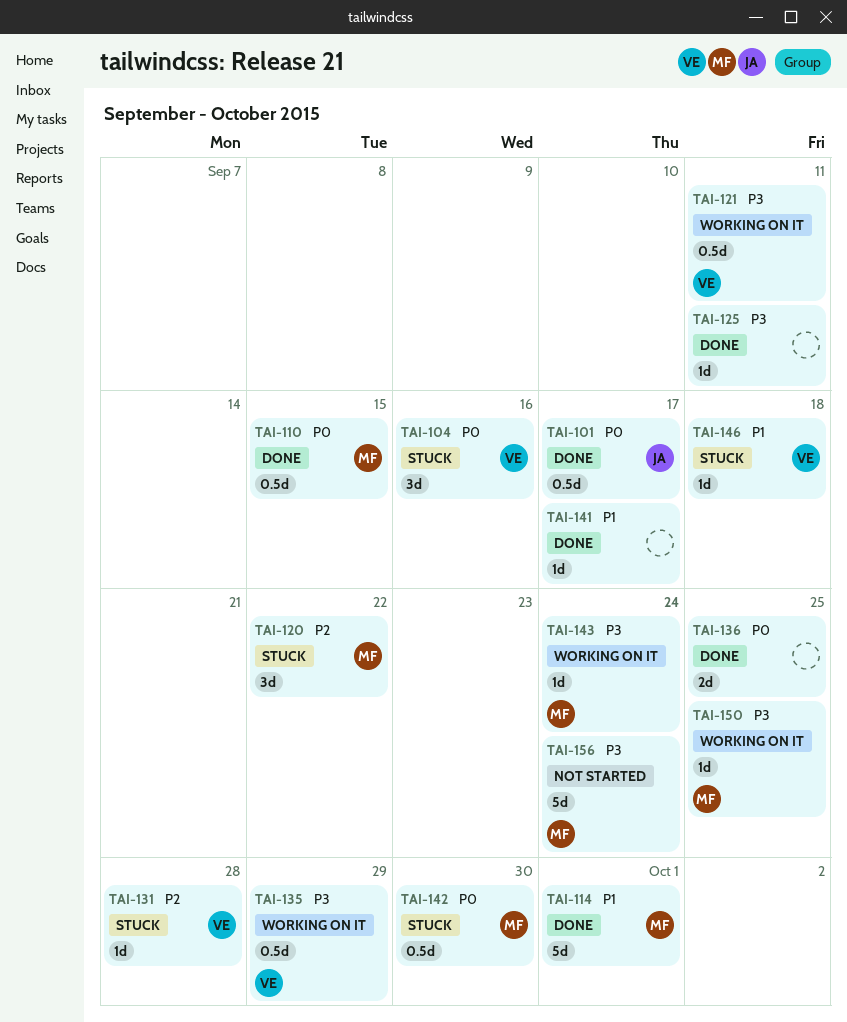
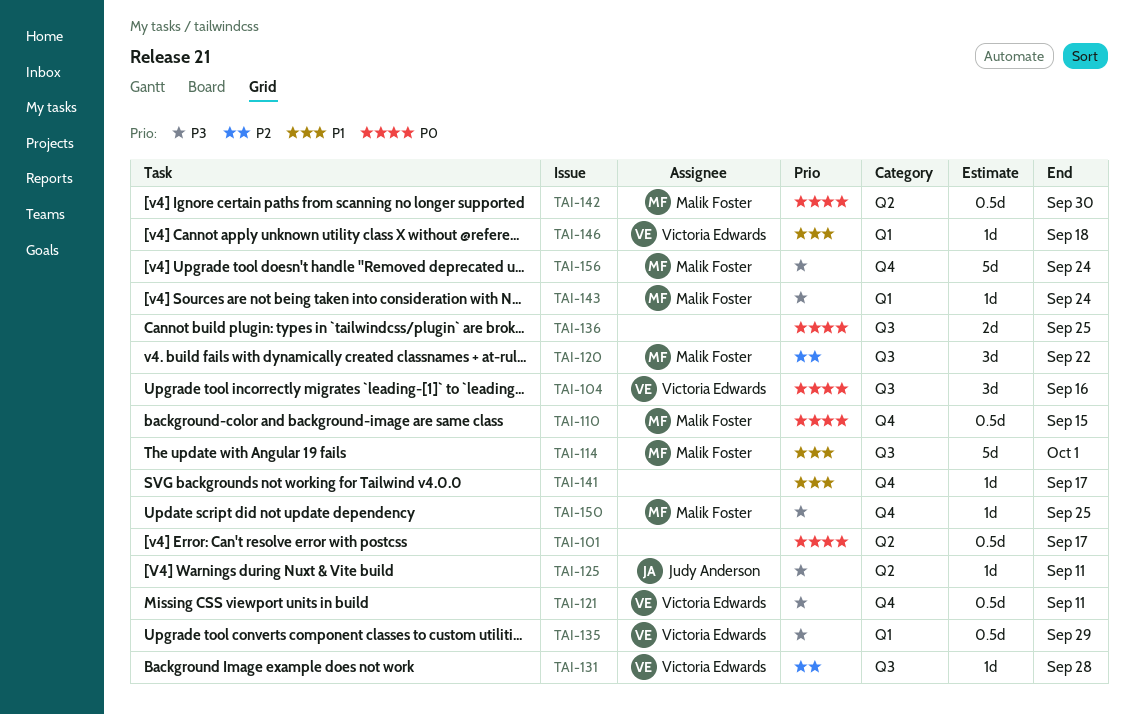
TAI-101, owner: Judy Anderson -> none
TAI-125, owner: none -> Judy Anderson

